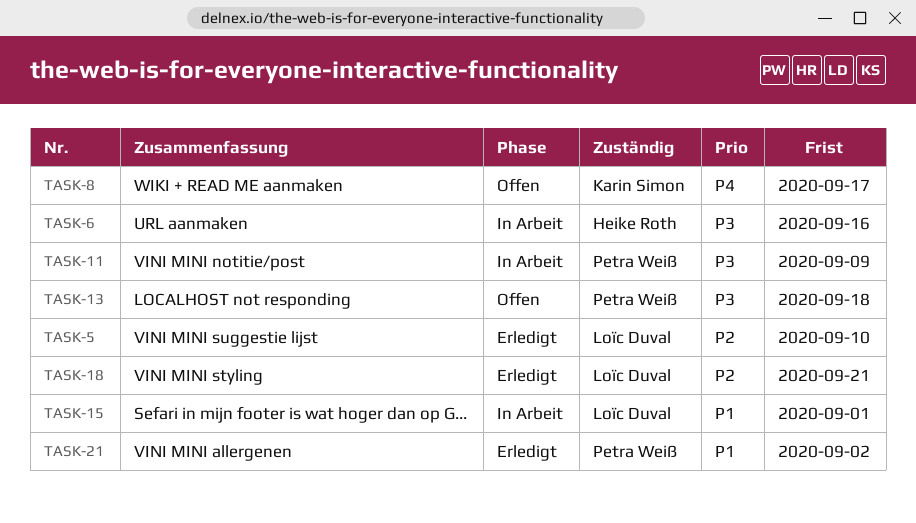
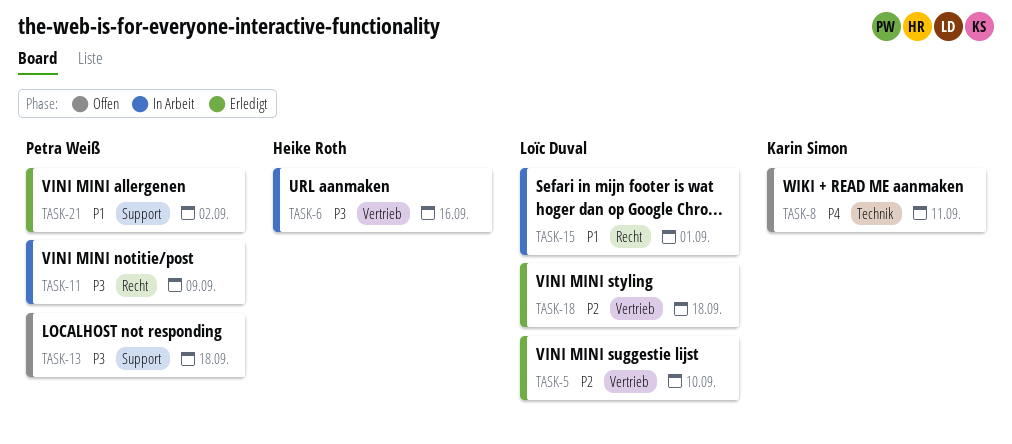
TASK-8, due: Sep 17 -> Sep 11
TASK-18, due: Sep 21 -> Sep 18

